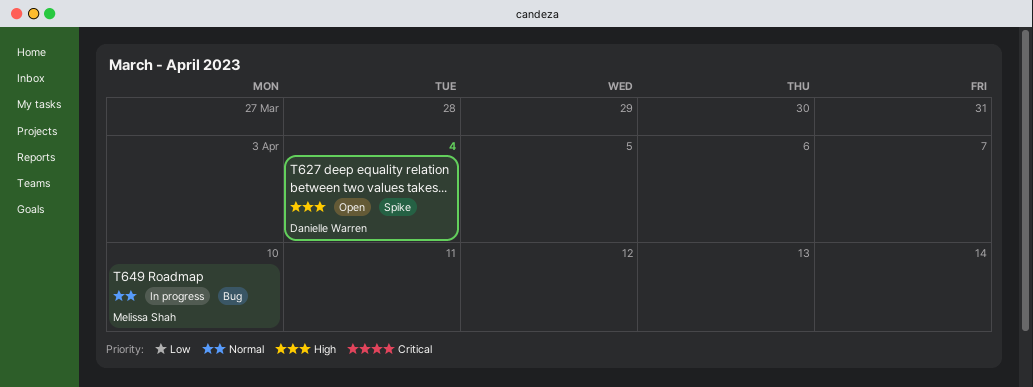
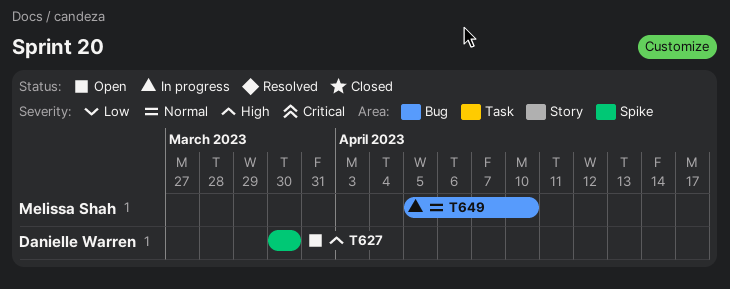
T627, due: Apr 4 -> Mar 30

